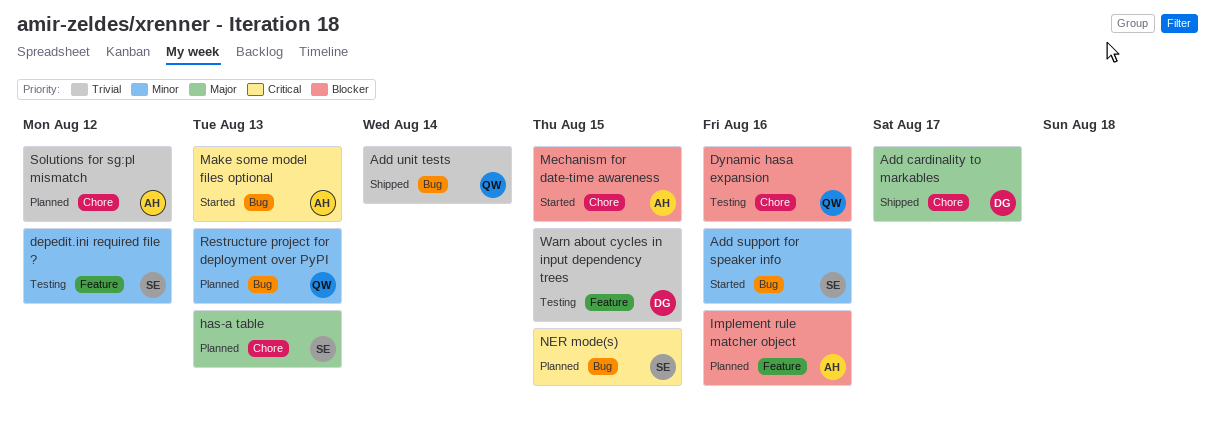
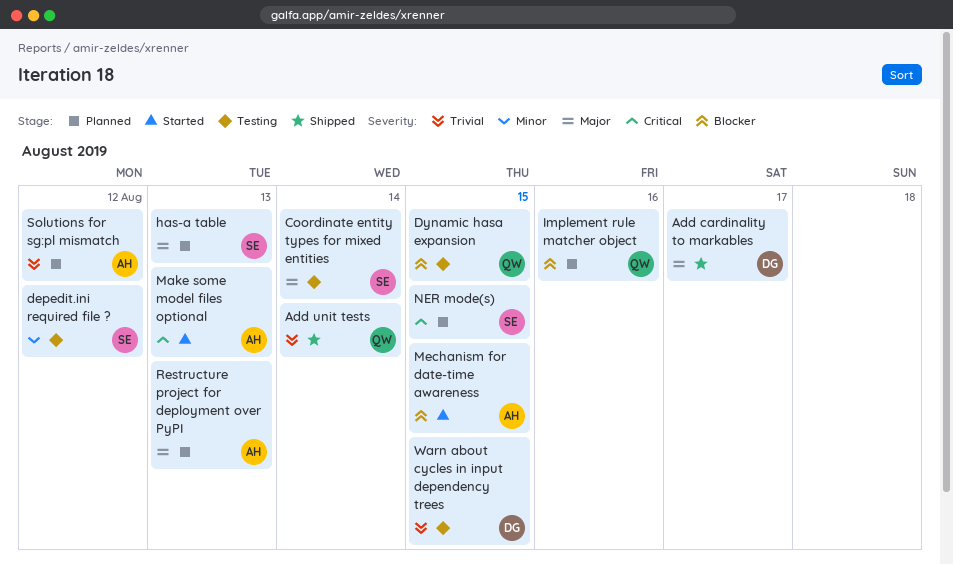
Add support for speaker info: present -> none
Coordinate entity types for mixed entities: none -> present
Dynamic hasa expansion, due: Aug 16 -> Aug 15
Implement rule matcher object, owner: AH -> QW
Restructure project for deployment over PyPI, owner: QW -> AH
Restructure project for deployment over PyPI, priority: Minor -> Major

